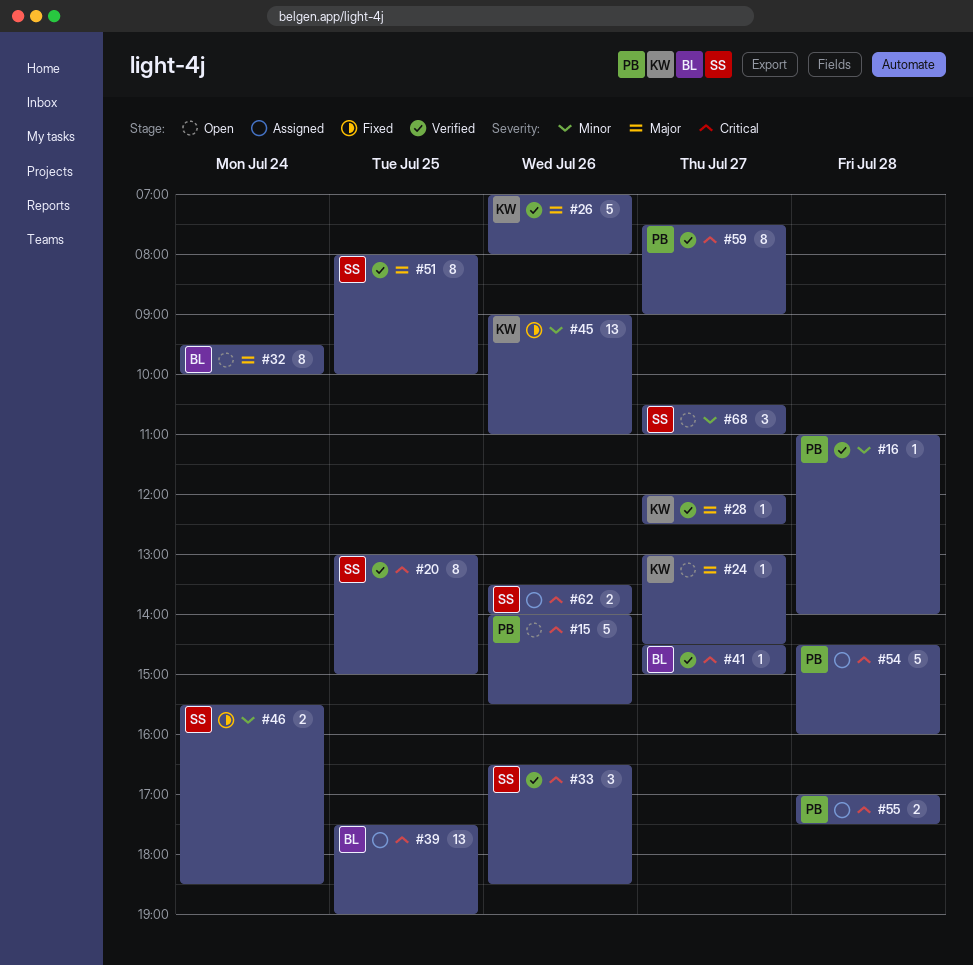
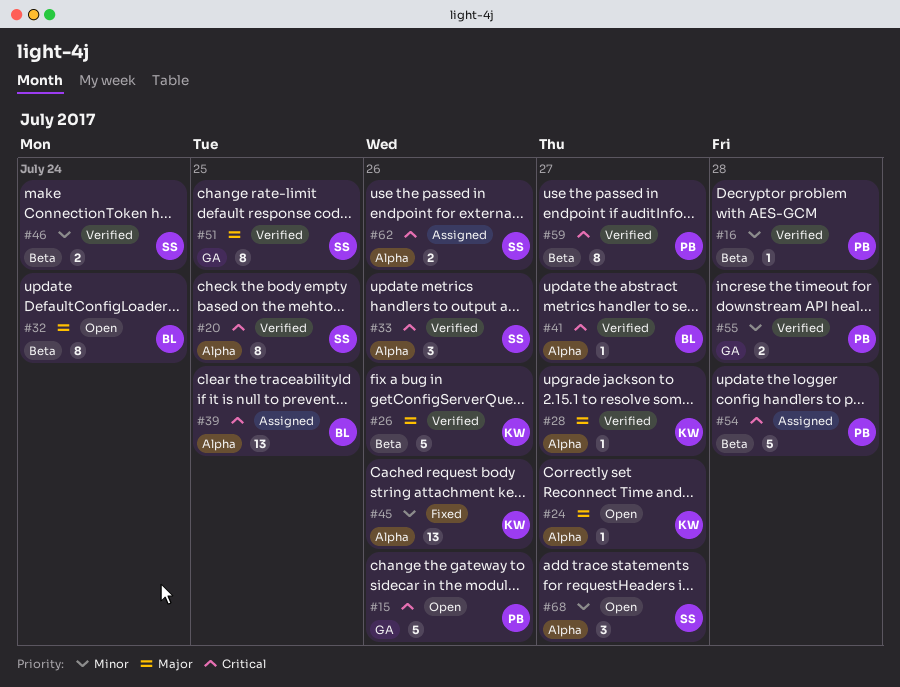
#46, status: Fixed -> Verified
#55, status: Assigned -> Verified
#55, priority: Critical -> Minor

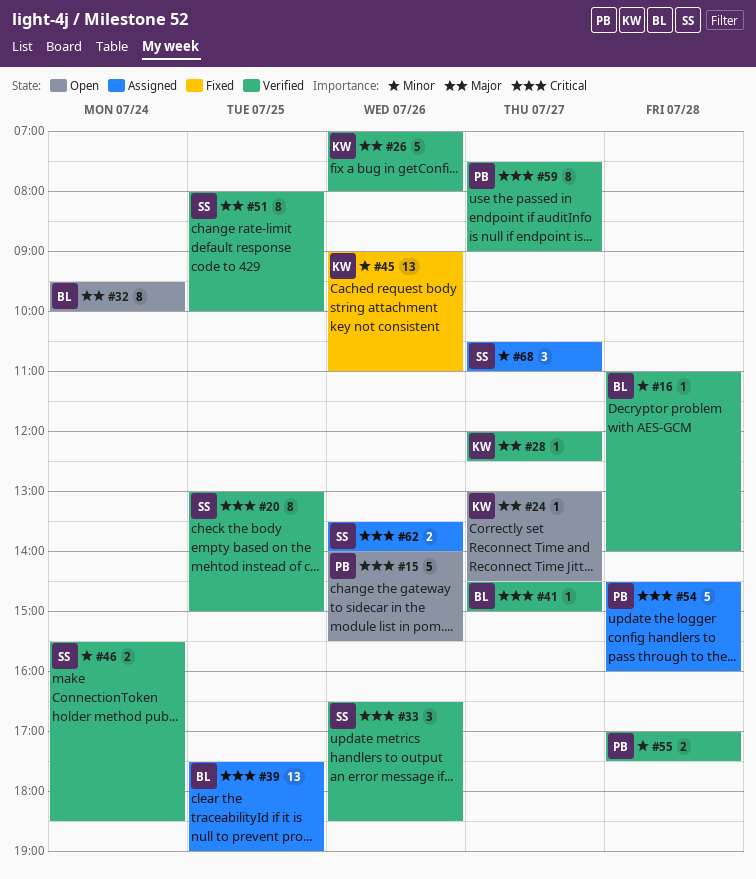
#16, owner: PB -> BL
#68, status: Open -> Assigned

